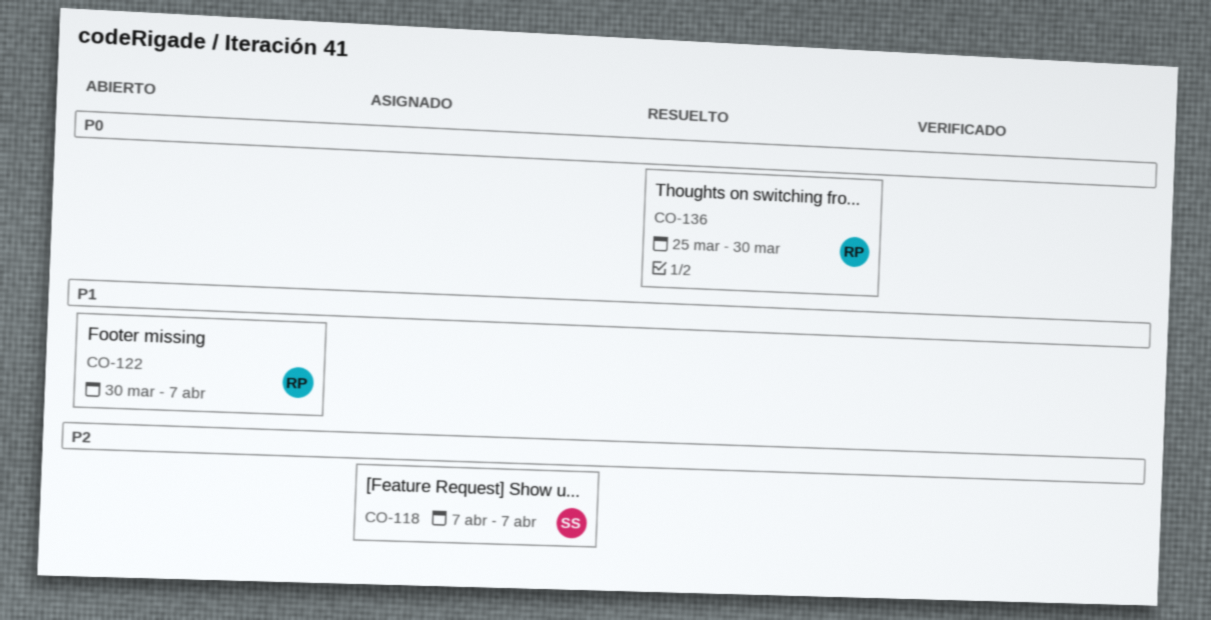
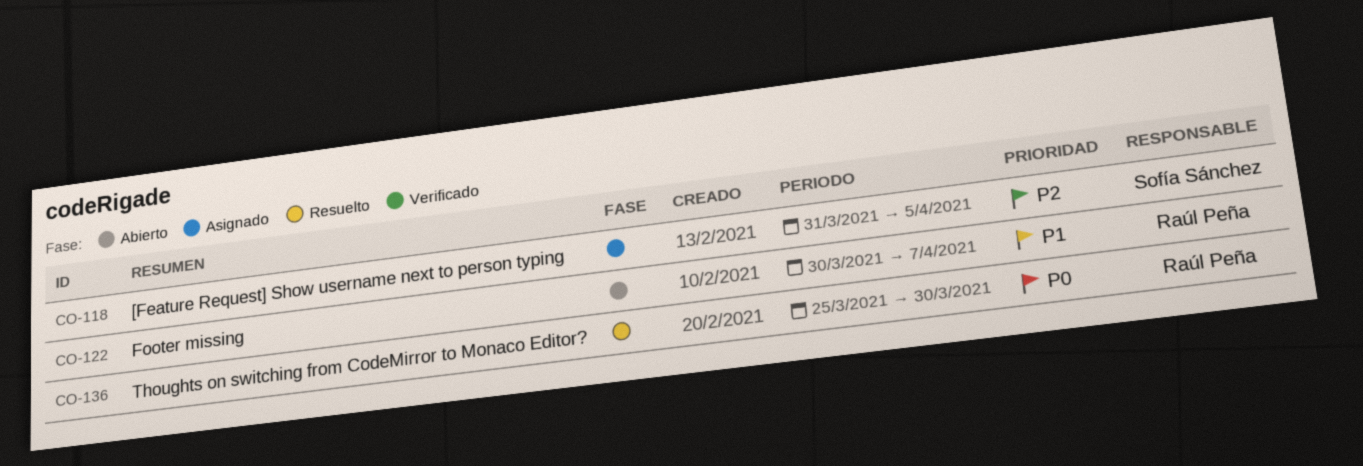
CO-118, start: Apr 7 -> Mar 31
CO-118, due: Apr 7 -> Apr 5

